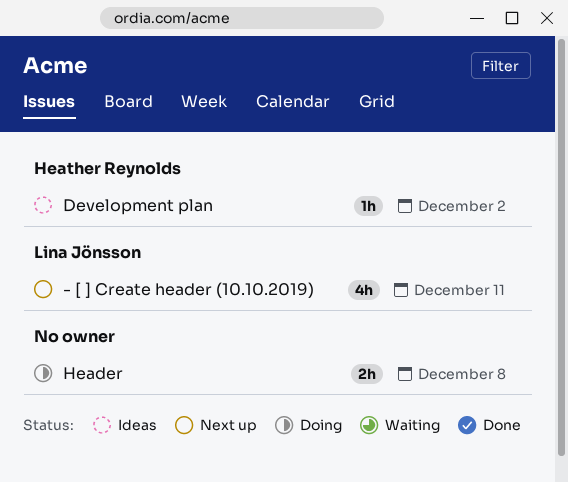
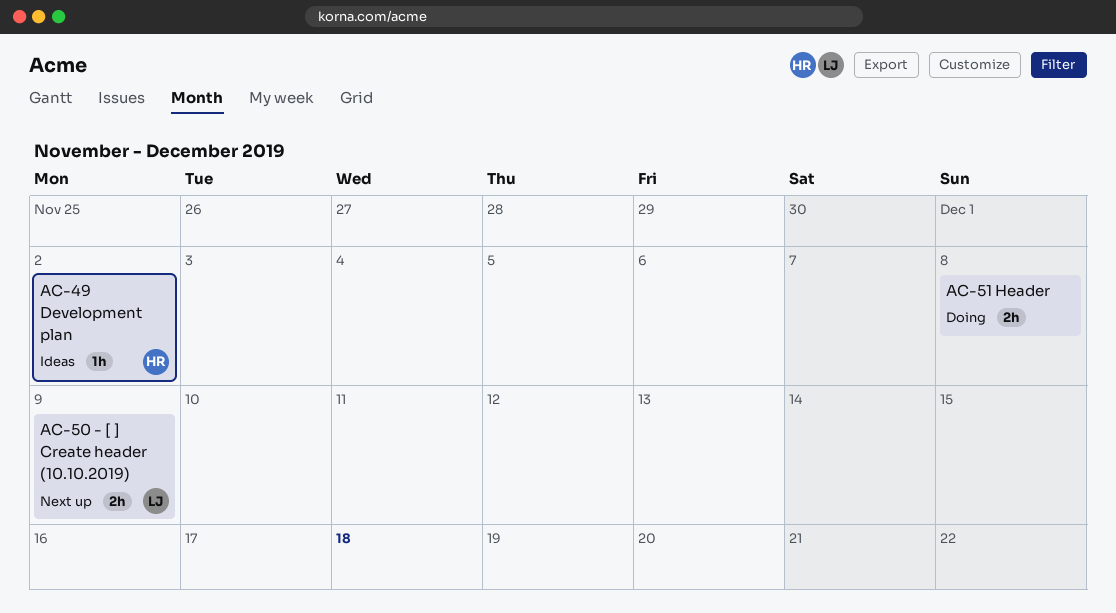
- [ ] Create header (10.10.2019), estimate: 4h -> 2h
- [ ] Create header (10.10.2019), due: Dec 11 -> Dec 9

